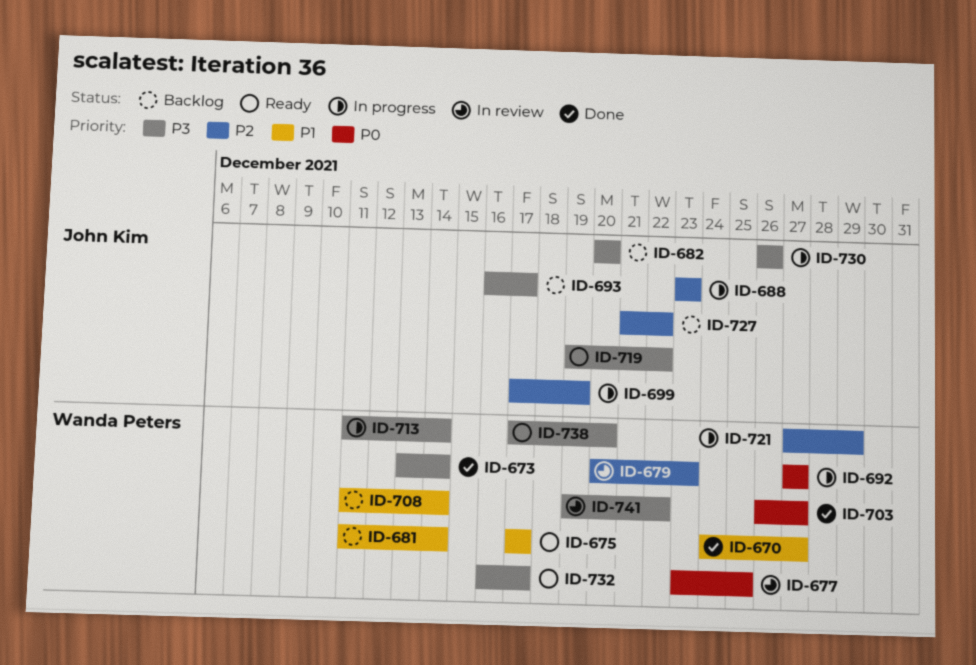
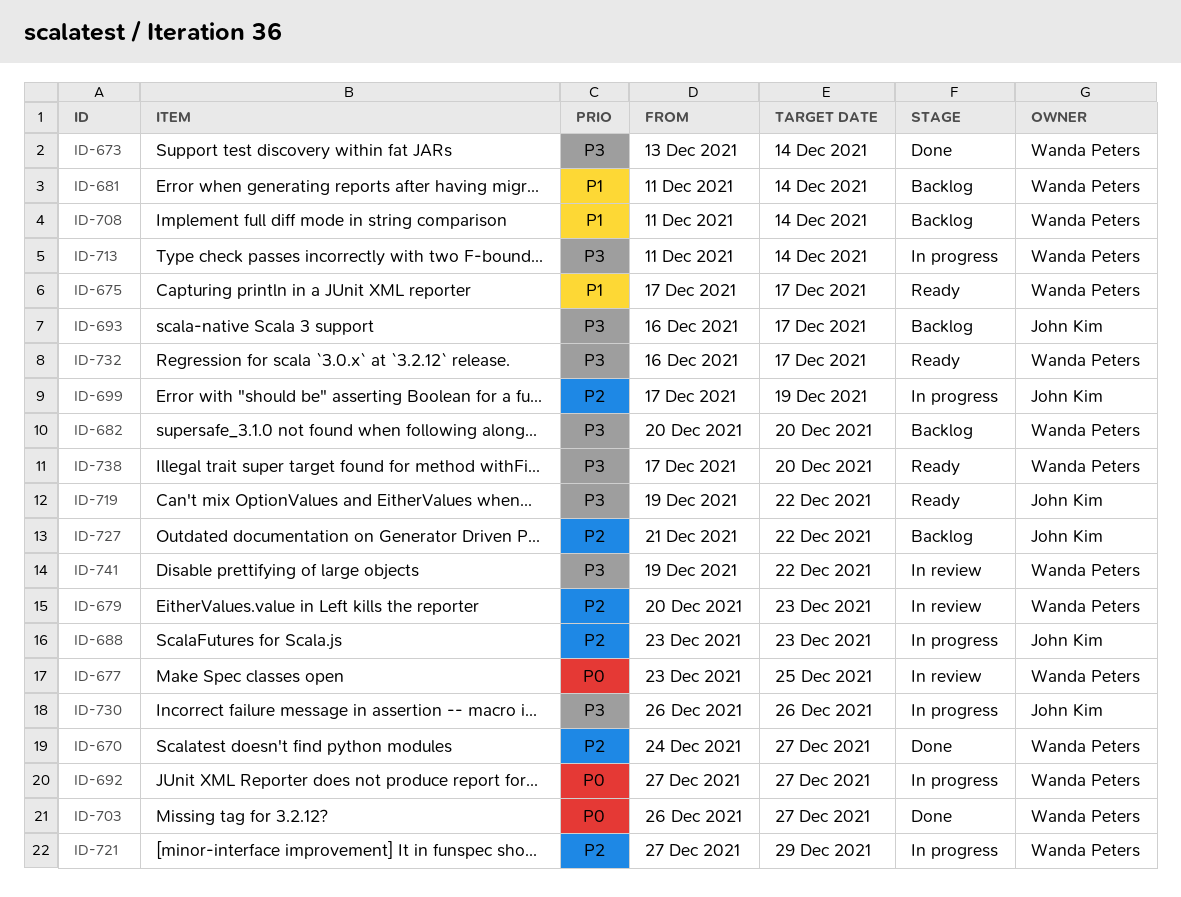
ID-670, priority: P1 -> P2
ID-682, owner: John Kim -> Wanda Peters

